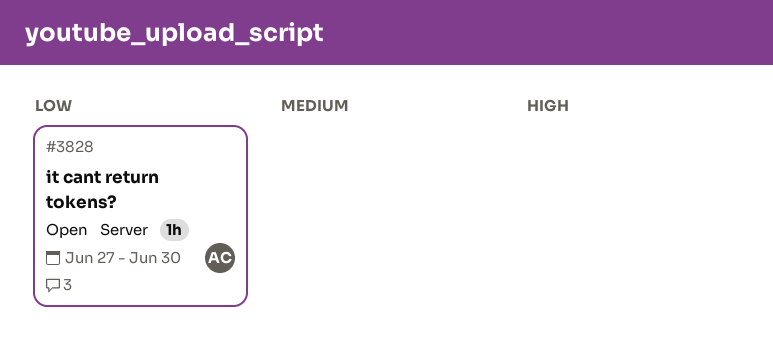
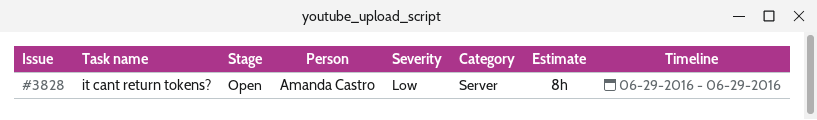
#3828, estimate: 1h -> 8h
#3828, start: Jun 27 -> Jun 29
#3828, due: Jun 30 -> Jun 29

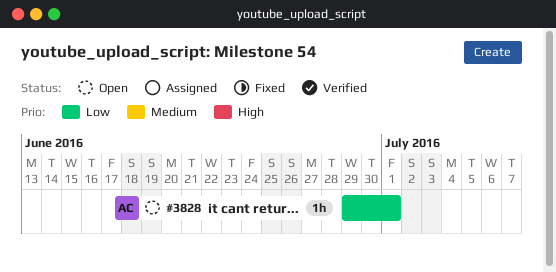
#3828, estimate: 8h -> 1h
#3828, due: Jun 29 -> Jul 1

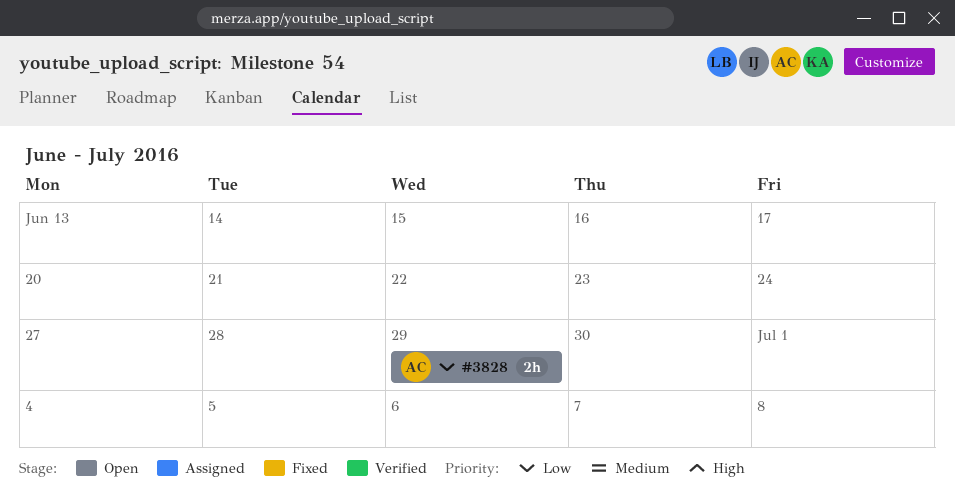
#3828, estimate: 1h -> 2h
#3828, due: Jul 1 -> Jun 29

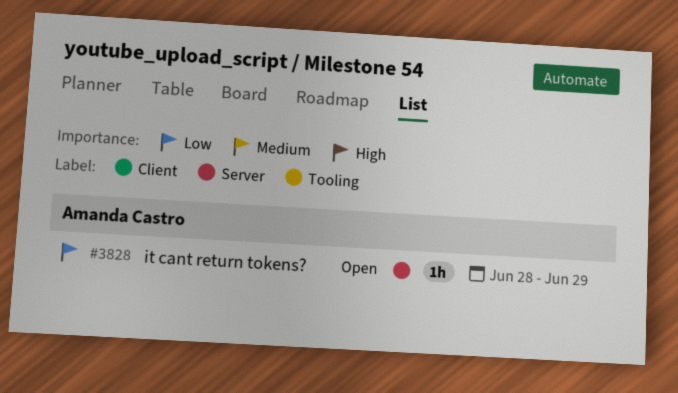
#3828, estimate: 2h -> 1h
#3828, start: Jun 29 -> Jun 28

